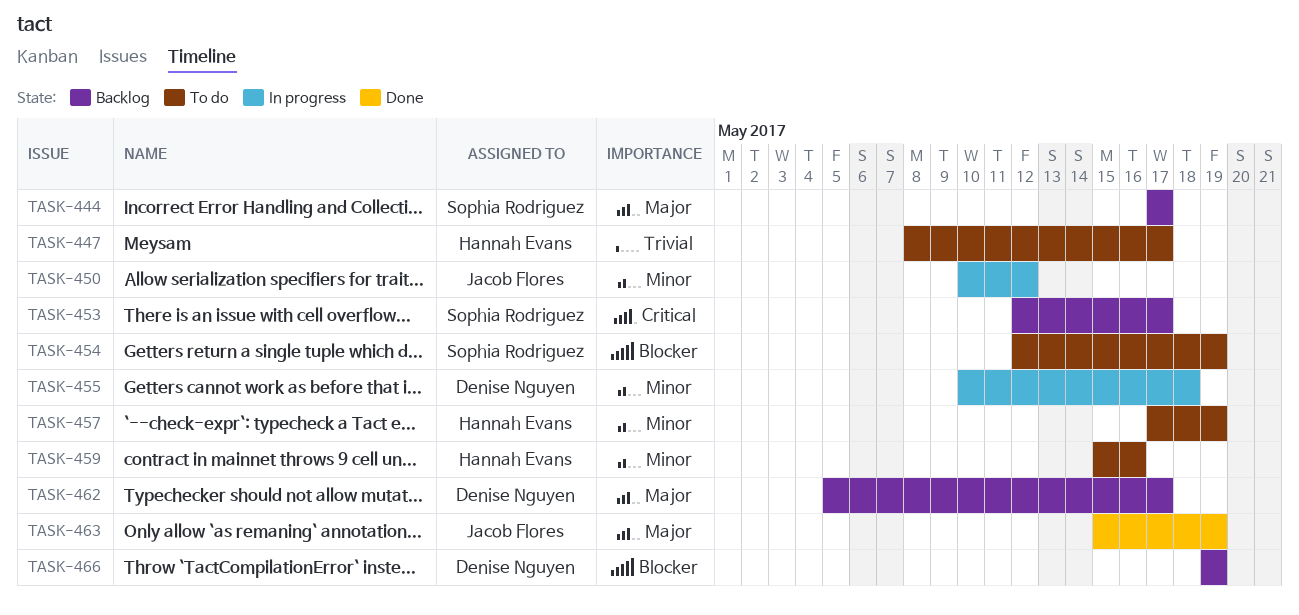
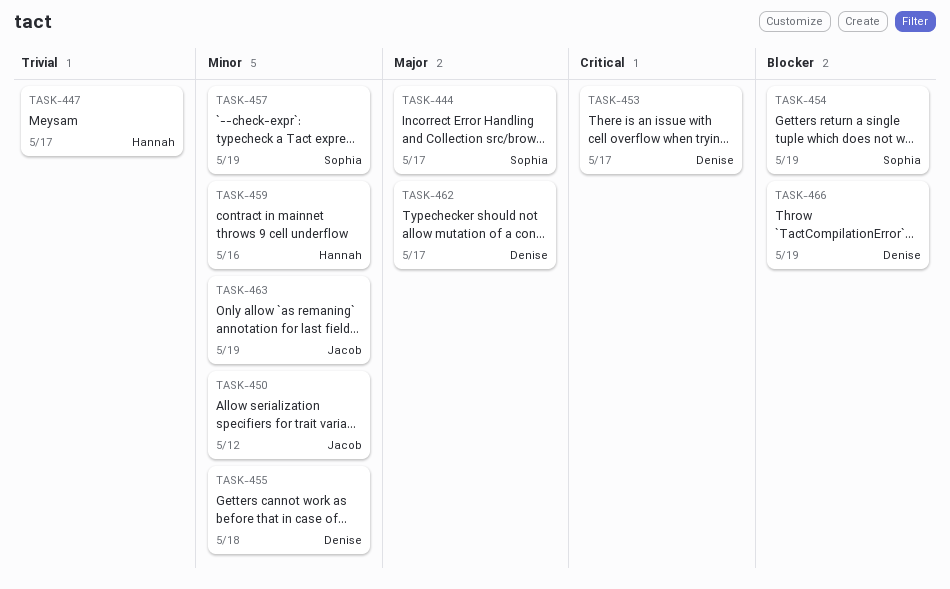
TASK-453, owner: Sophia Rodriguez -> Denise Nguyen
TASK-457, owner: Hannah Evans -> Sophia Rodriguez
TASK-463, priority: Major -> Minor

